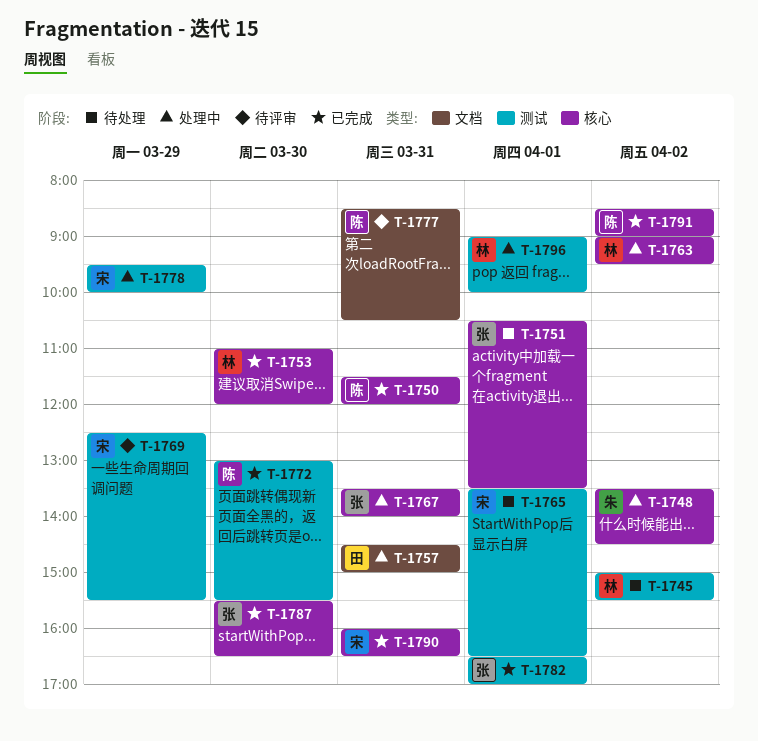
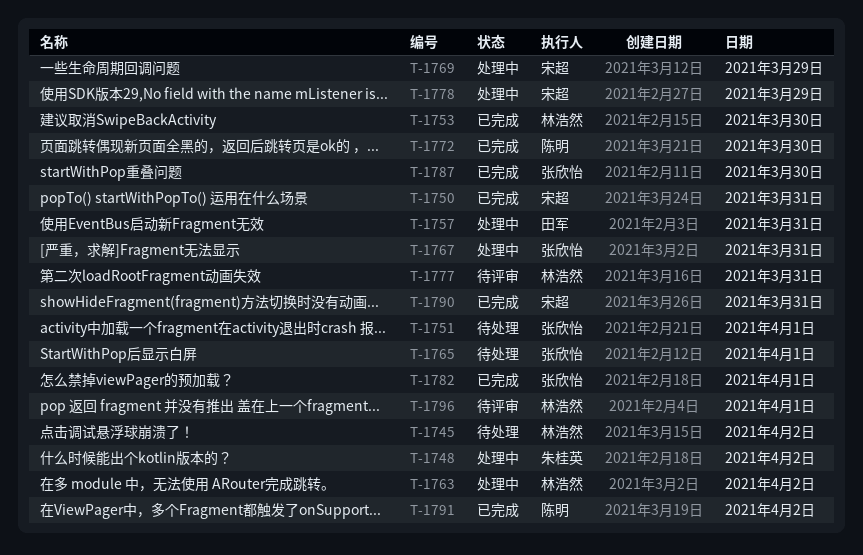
T-1750, owner: 陈明 -> 宋超
T-1765, owner: 宋超 -> 张欣怡
T-1769, status: 待评审 -> 处理中
T-1777, owner: 陈明 -> 林浩然
T-1796, status: 处理中 -> 待评审

